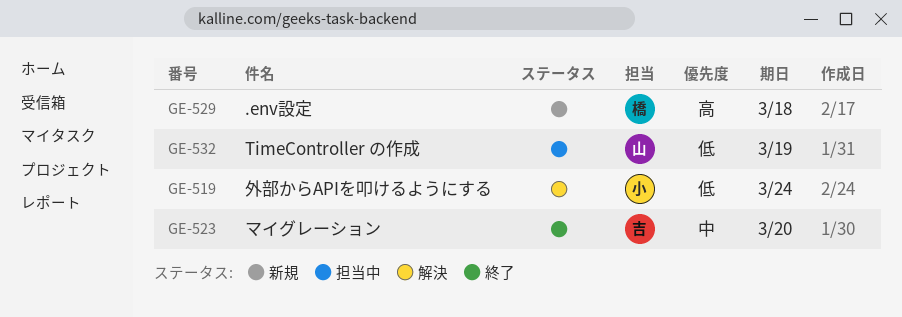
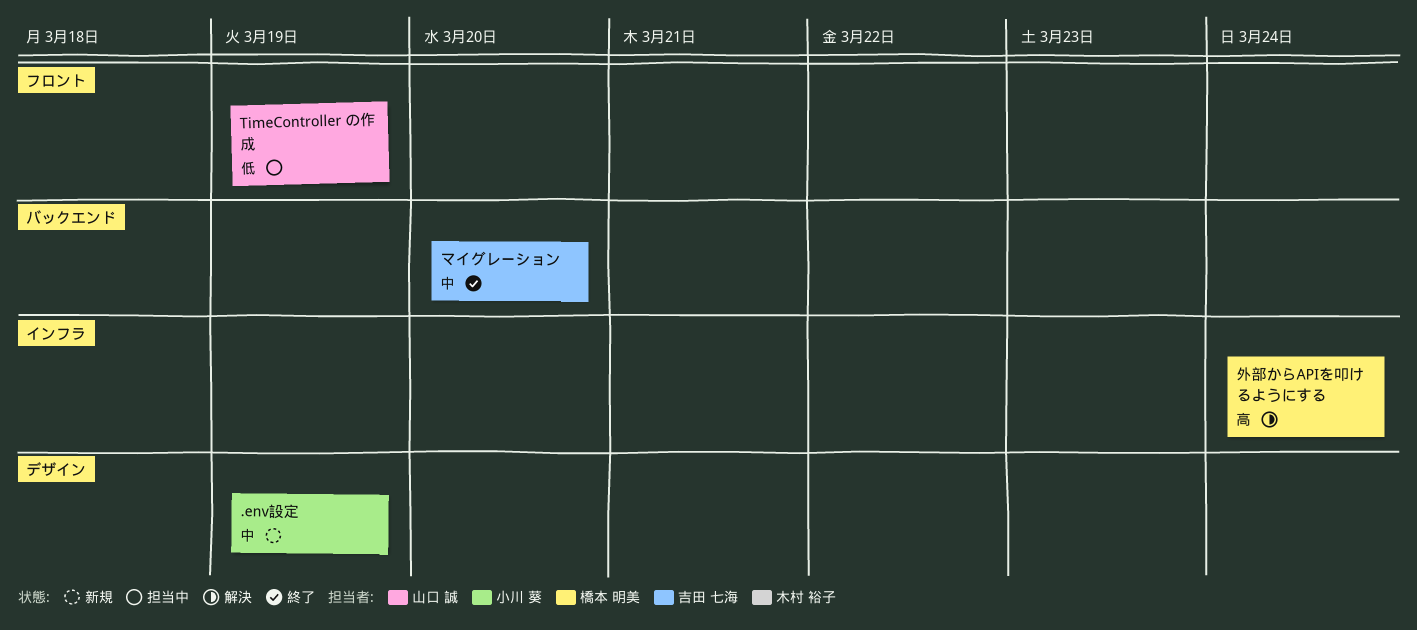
.env設定, owner: 橋本 明美 -> 小川 葵
.env設定, priority: 高 -> 中
.env設定, due: Mar 18 -> Mar 19
外部からAPIを叩けるようにする, owner: 小川 葵 -> 橋本 明美
外部からAPIを叩けるようにする, priority: 低 -> 高

